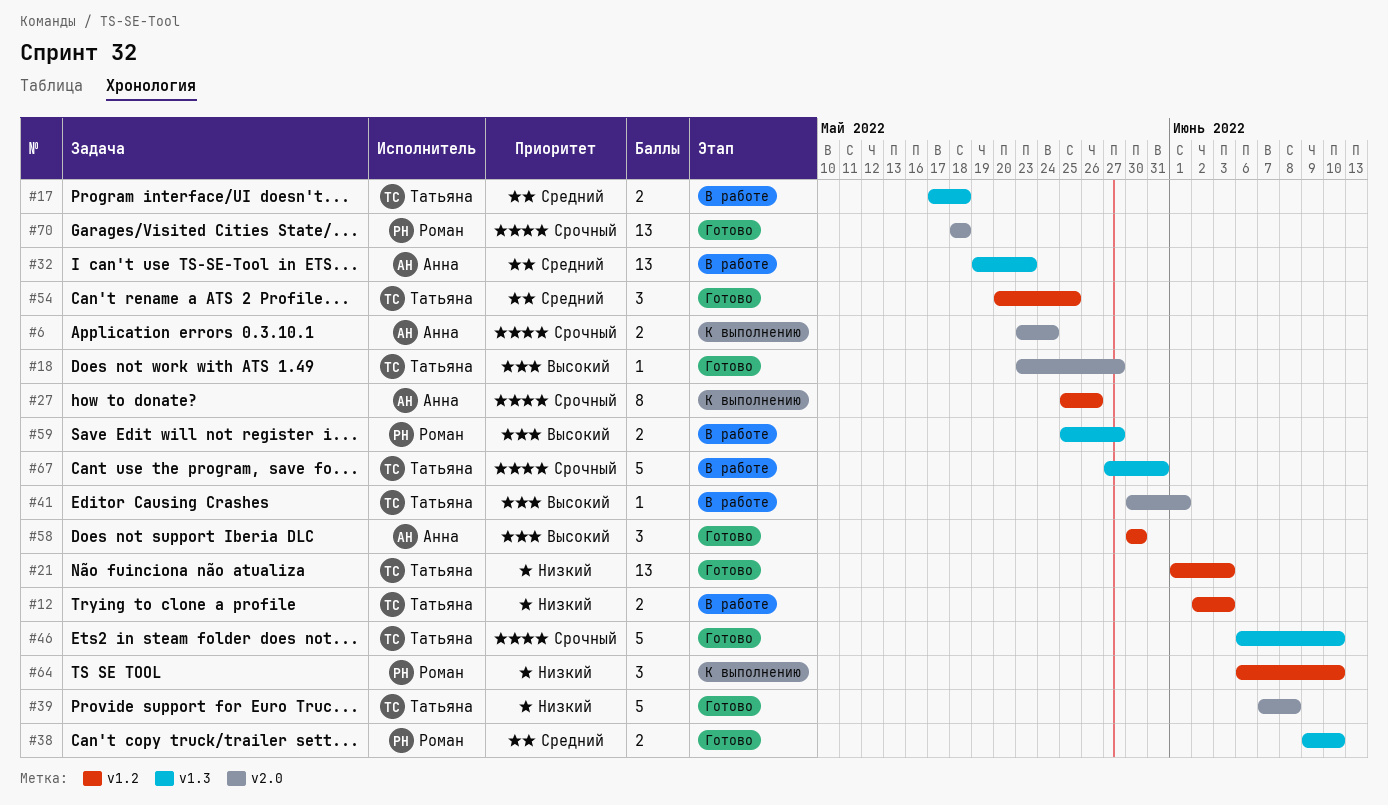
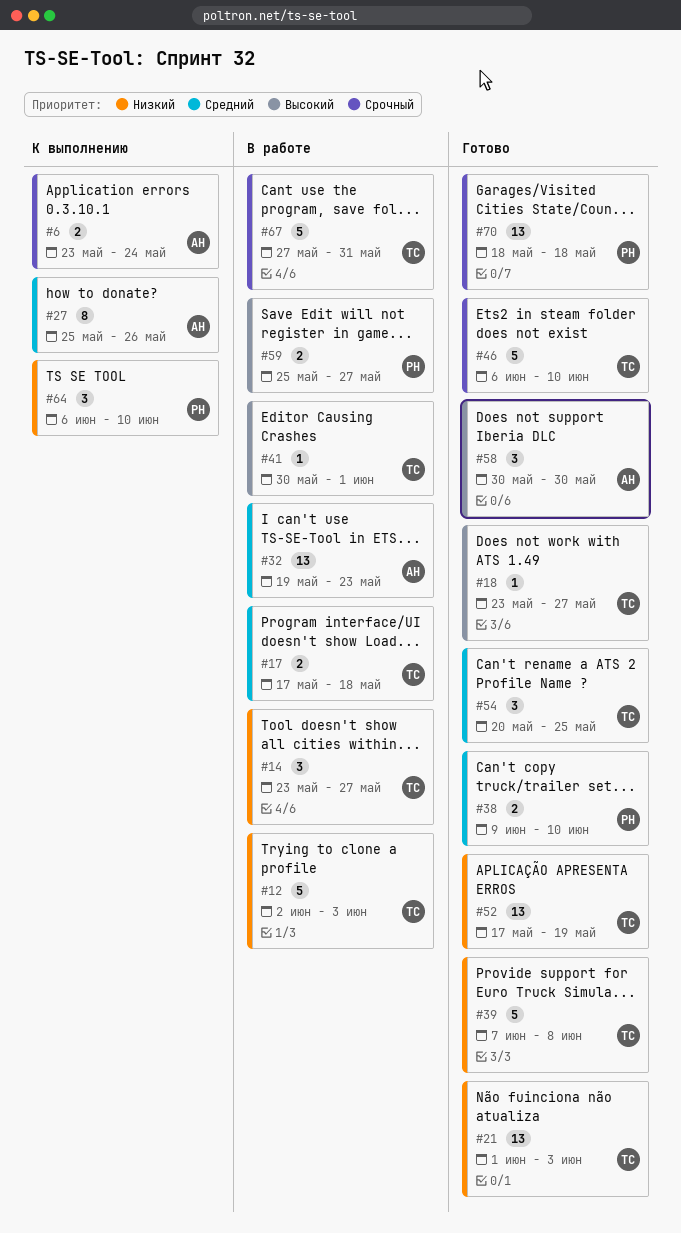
#12, estimate: 2 -> 5
#14: none -> present
#27, priority: Срочный -> Средний
#52: none -> present

